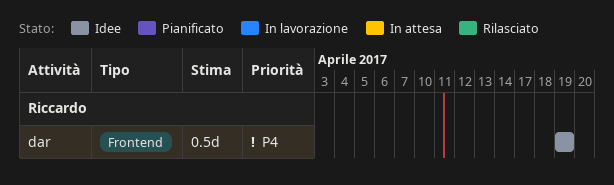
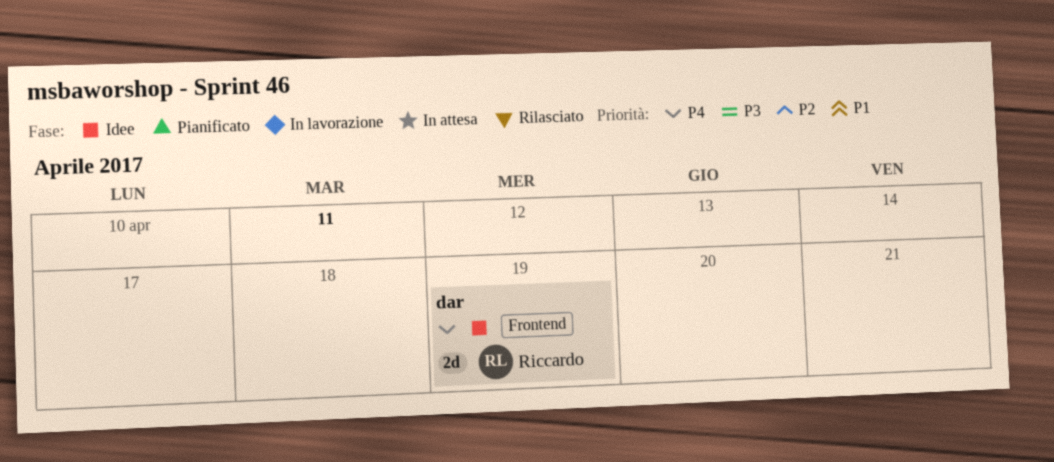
dar, estimate: 0.5d -> 2d

